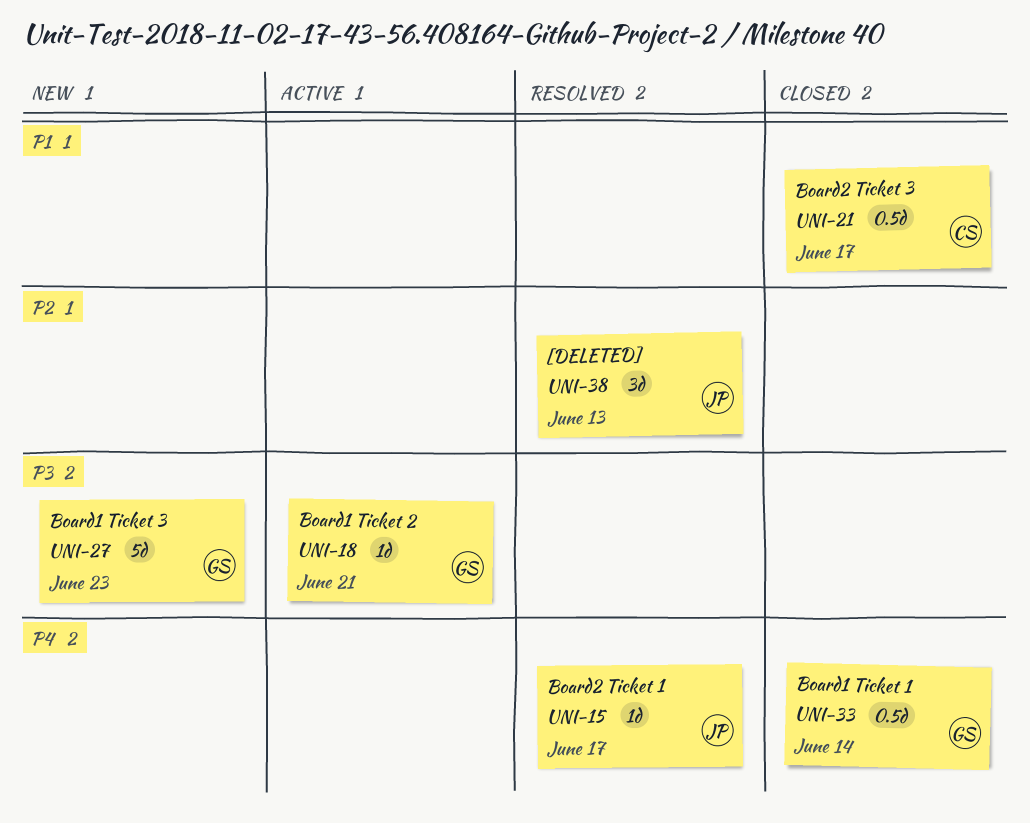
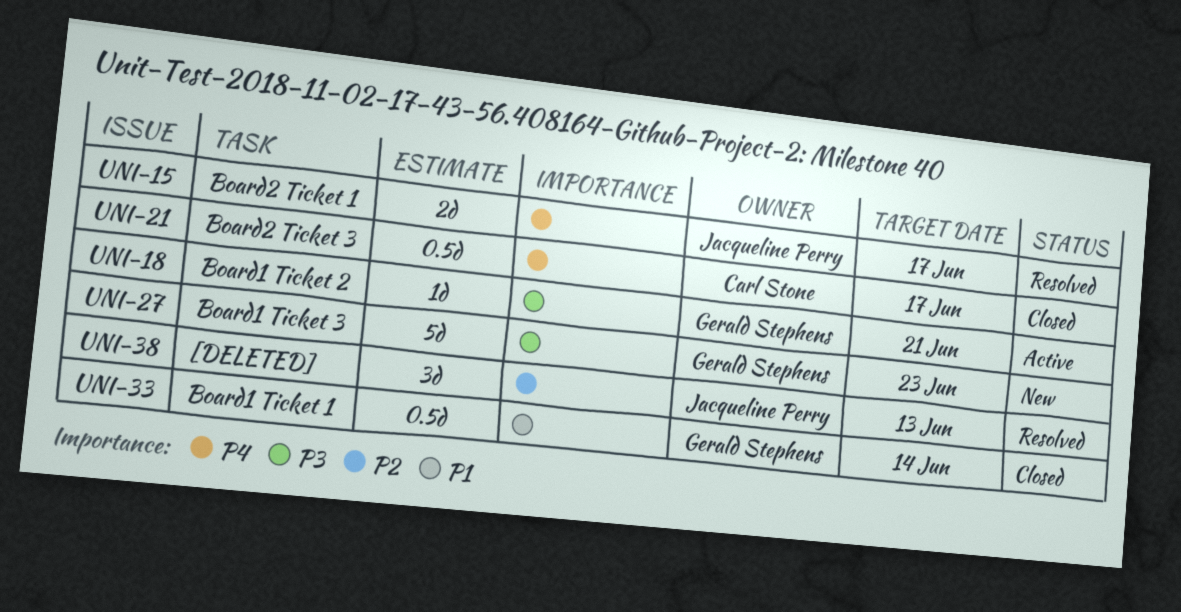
UNI-15, estimate: 1d -> 2d
UNI-21, priority: P1 -> P4
UNI-33, priority: P4 -> P1

